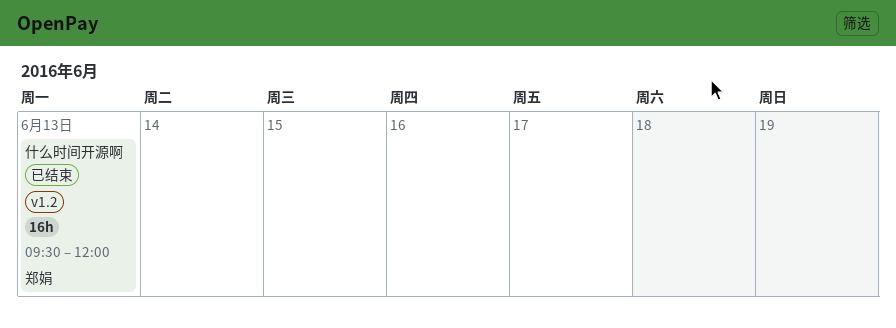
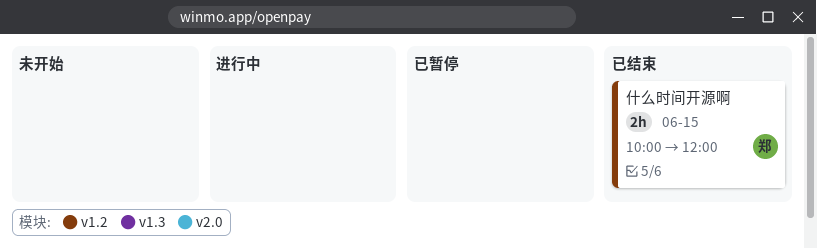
什么时间开源啊, estimate: 16h -> 2h
什么时间开源啊, day: Jun 13 -> Jun 15
什么时间开源啊, begins: 09:30 -> 10:00

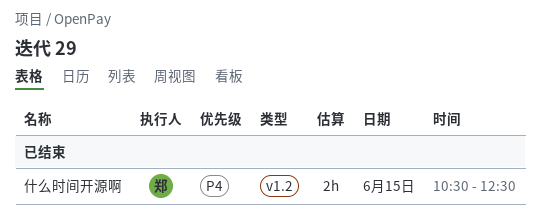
什么时间开源啊, begins: 10:00 -> 10:30
什么时间开源啊, ends: 12:00 -> 12:30

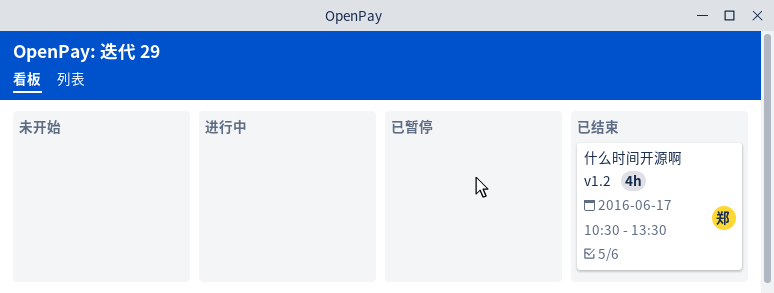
什么时间开源啊, estimate: 2h -> 4h
什么时间开源啊, day: Jun 15 -> Jun 17
什么时间开源啊, ends: 12:30 -> 13:30

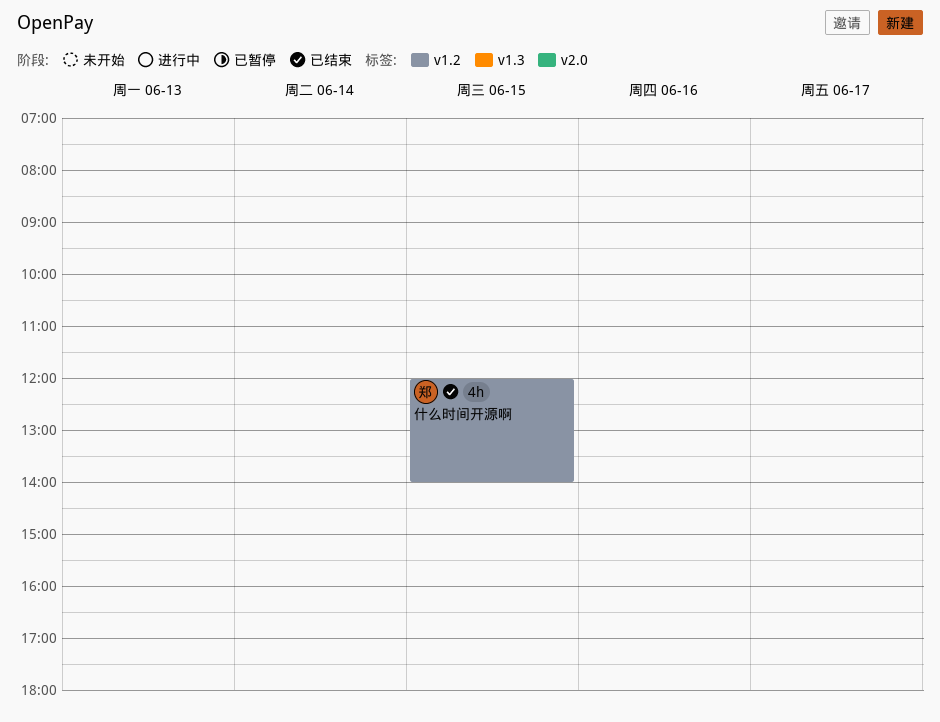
什么时间开源啊, day: Jun 17 -> Jun 15
什么时间开源啊, begins: 10:30 -> 12:00
什么时间开源啊, ends: 13:30 -> 14:00

